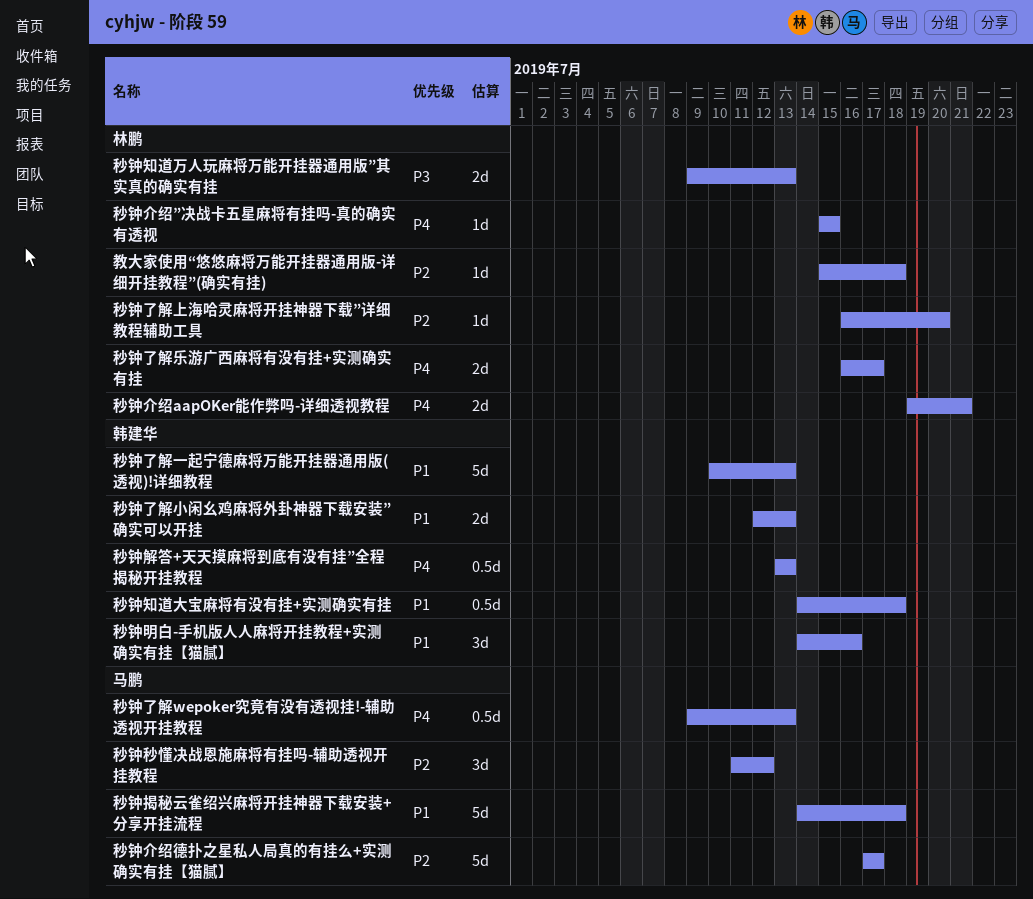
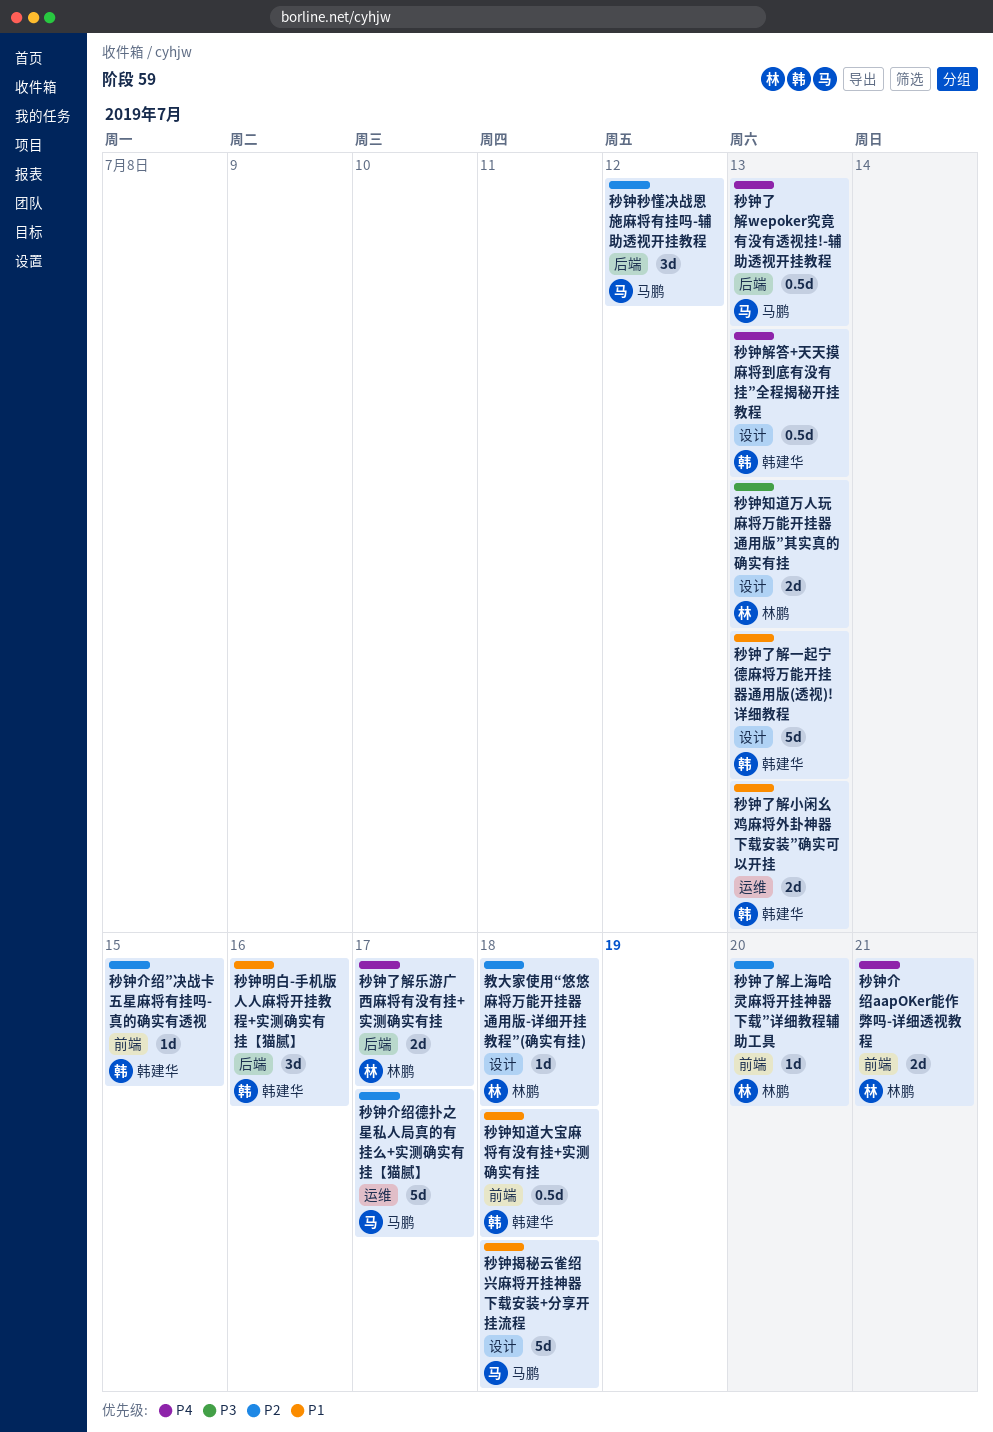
秒钟介绍”决战卡五星麻将有挂吗-真的确实有透视, owner: 林鹏 -> 韩建华
秒钟介绍”决战卡五星麻将有挂吗-真的确实有透视, priority: P4 -> P2

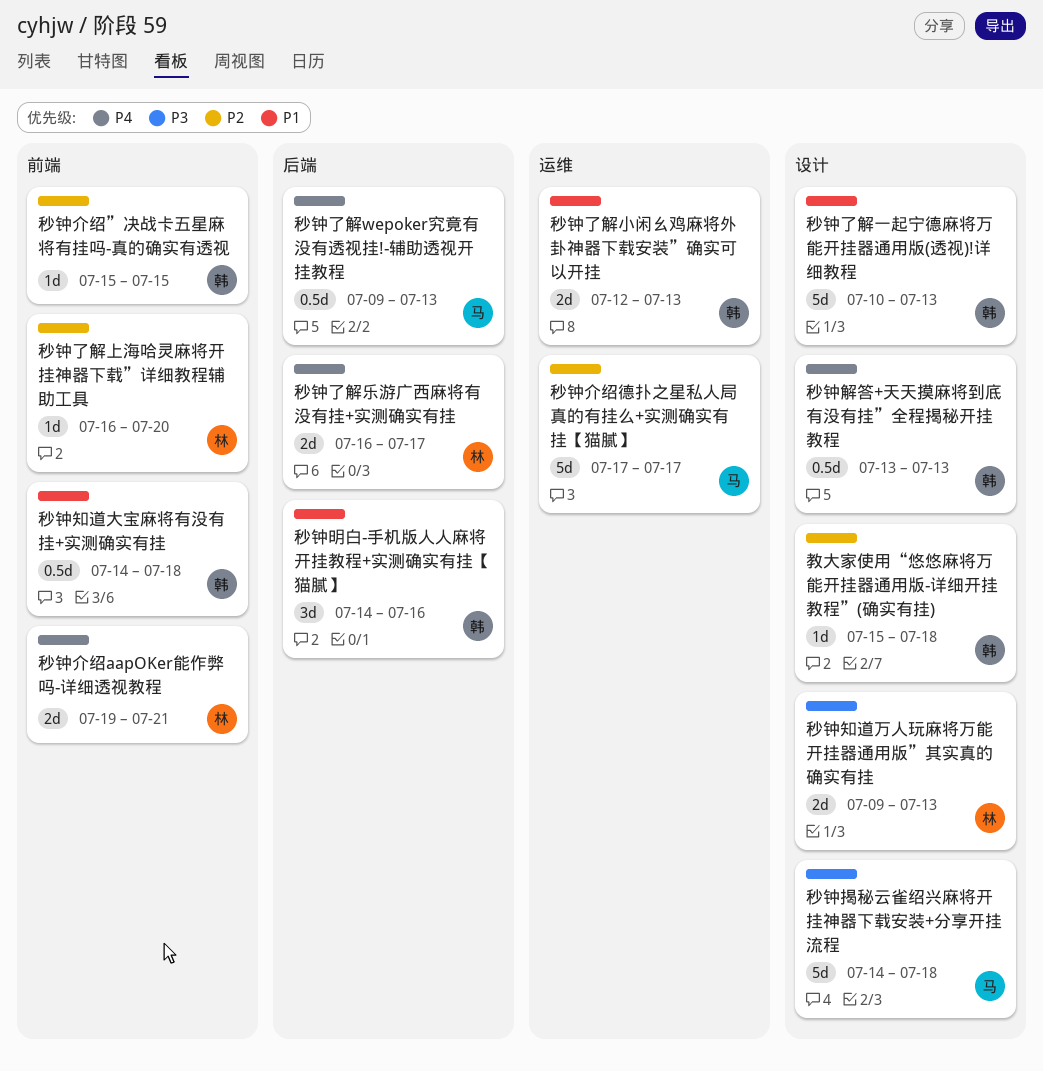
教大家使用“悠悠麻将万能开挂器通用版-详细开挂教程”(确实有挂), owner: 林鹏 -> 韩建华
秒钟揭秘云雀绍兴麻将开挂神器下载安装+分享开挂流程, priority: P1 -> P3
秒钟秒懂决战恩施麻将有挂吗-辅助透视开挂教程: present -> none

